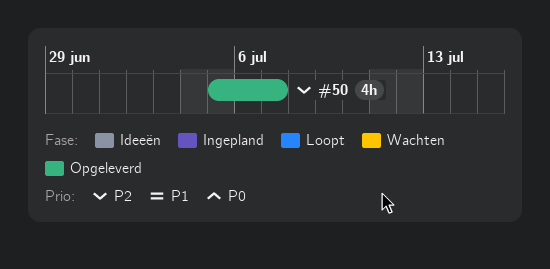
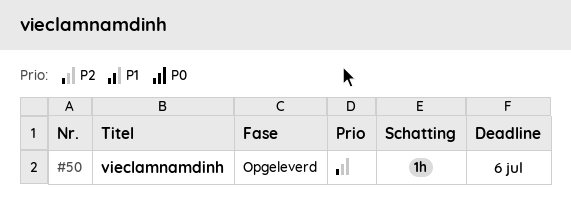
#50, estimate: 4h -> 1h
#50, due: Jul 7 -> Jul 6

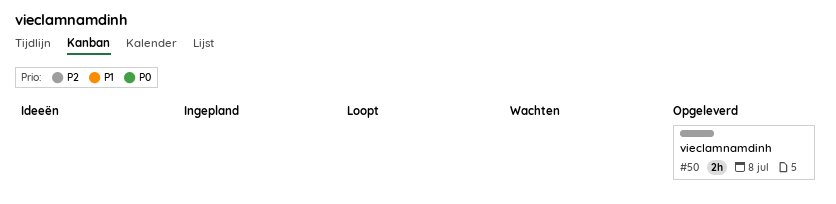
#50, estimate: 1h -> 2h
#50, due: Jul 6 -> Jul 8

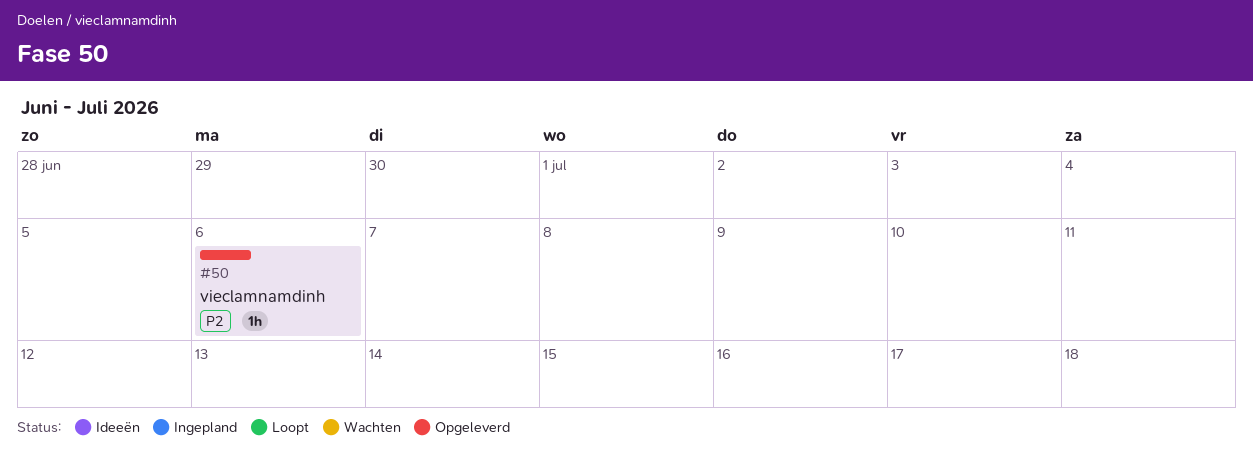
#50, estimate: 2h -> 1h
#50, due: Jul 8 -> Jul 6

